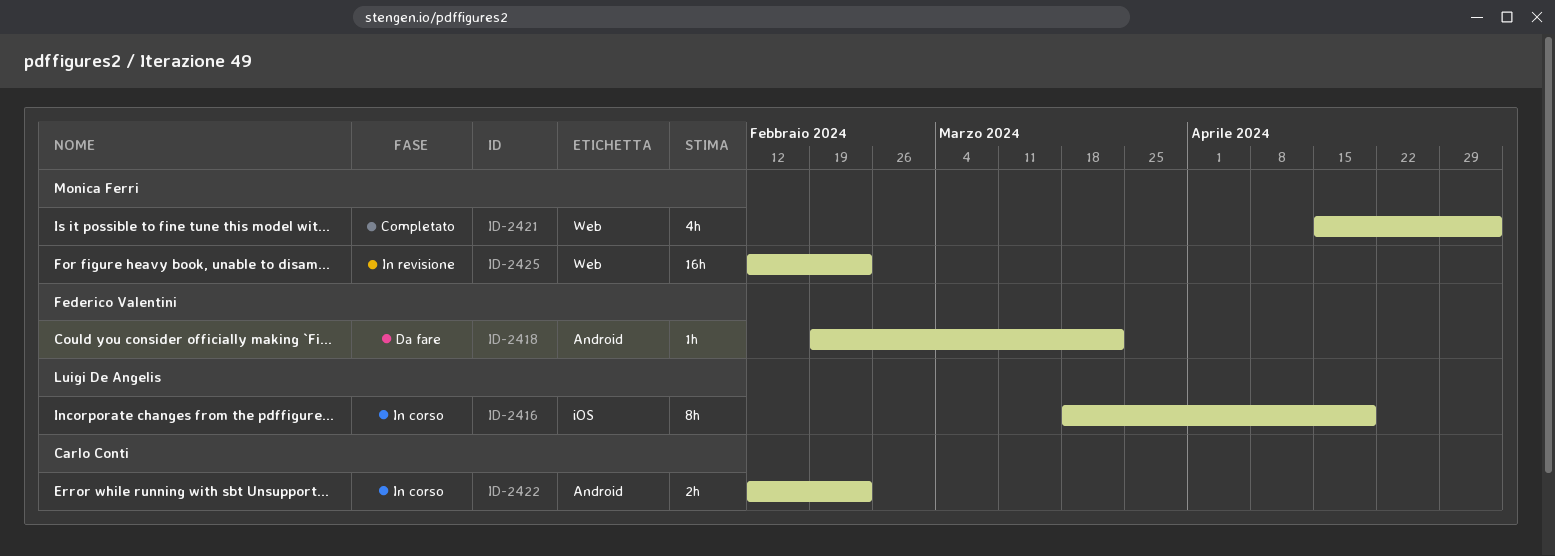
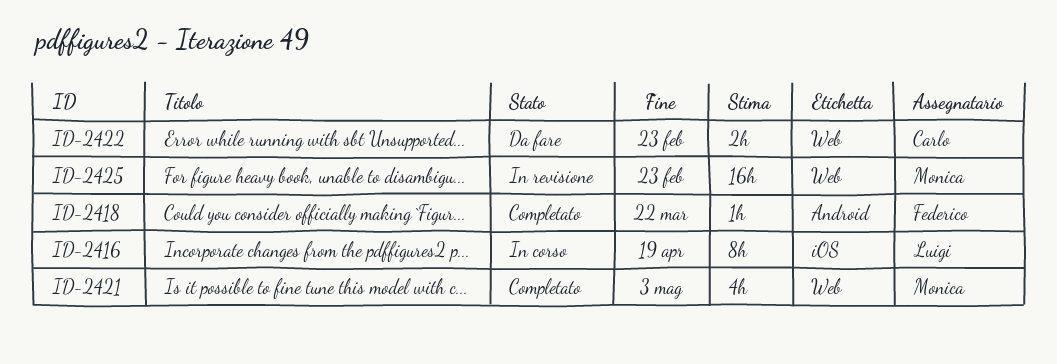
ID-2418, status: Da fare -> Completato
ID-2422, status: In corso -> Da fare
ID-2422, label: Android -> Web

